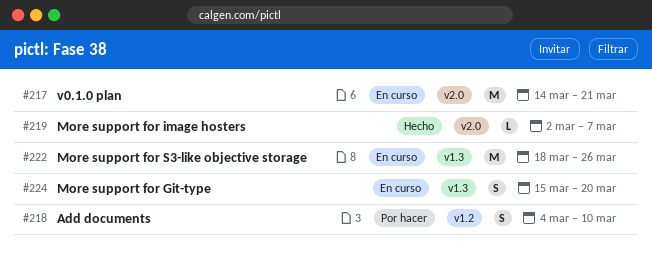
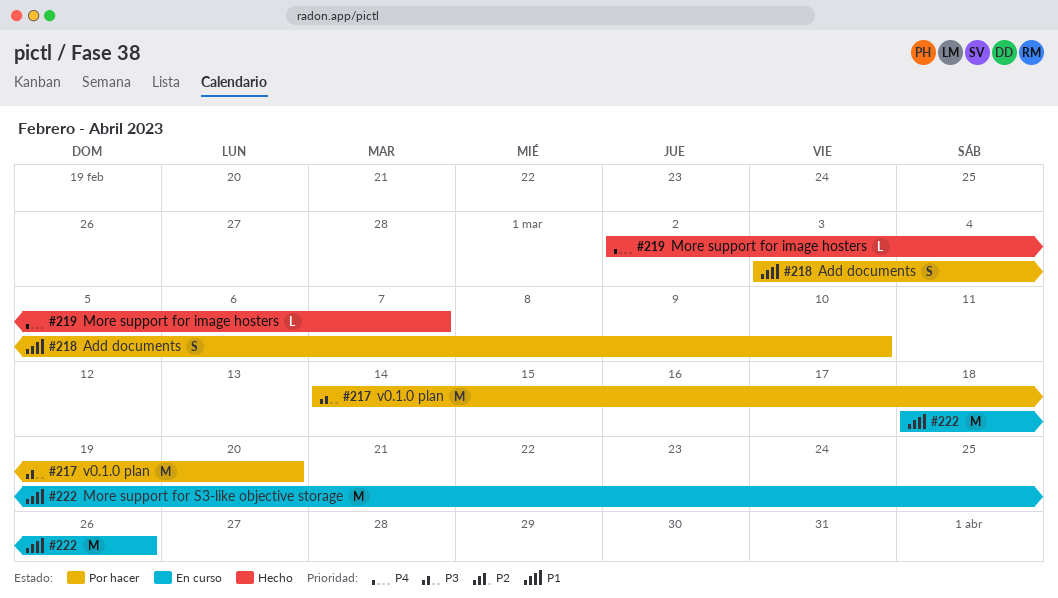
#217, status: En curso -> Por hacer
#217, due: Mar 21 -> Mar 20
#218, start: Mar 4 -> Mar 3
#224: present -> none

